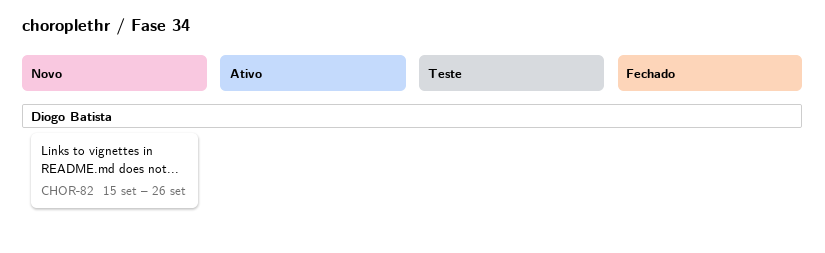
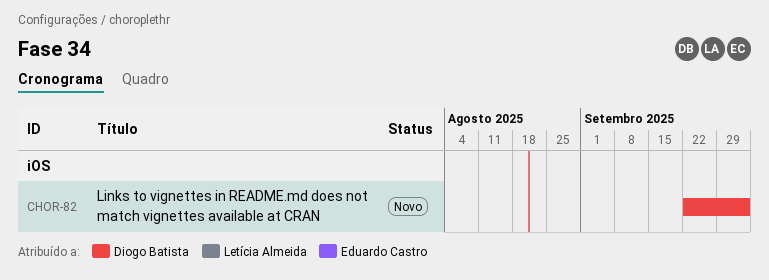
CHOR-82, start: Sep 15 -> Sep 22
CHOR-82, due: Sep 26 -> Oct 3

